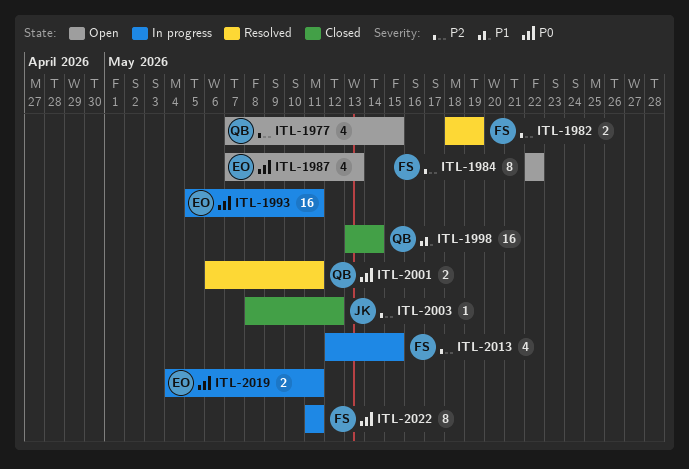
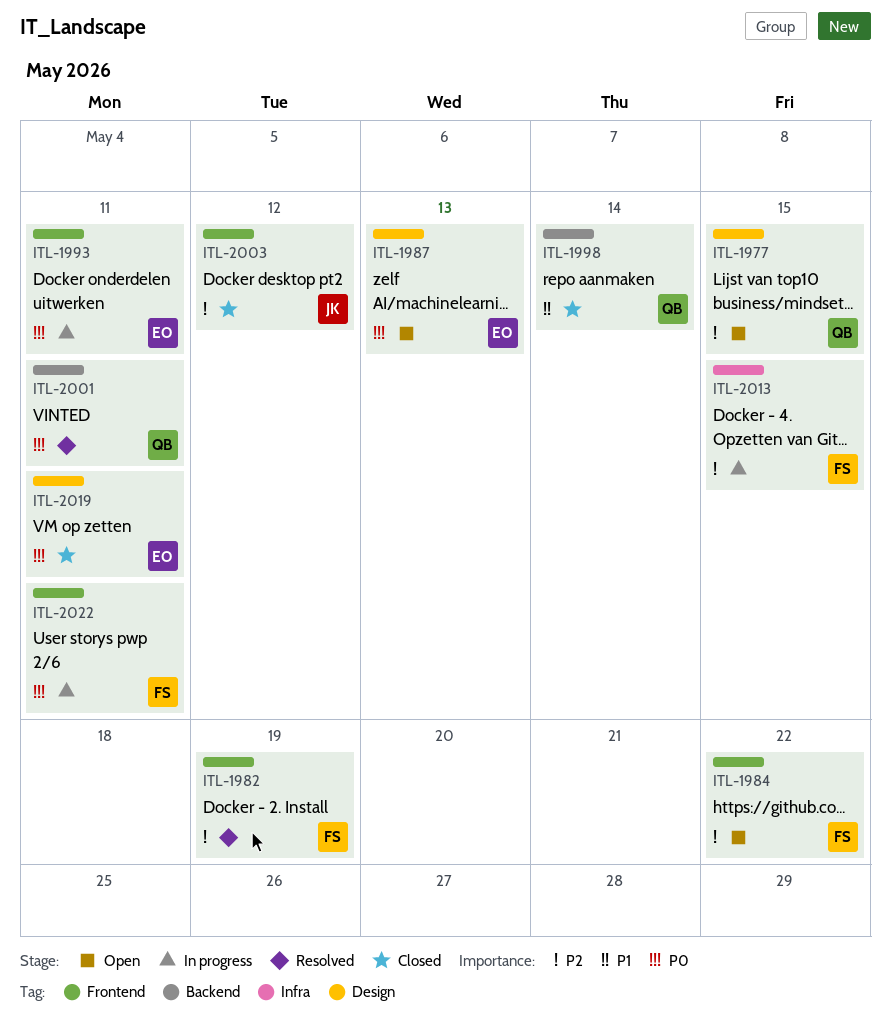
ITL-2019, status: In progress -> Closed

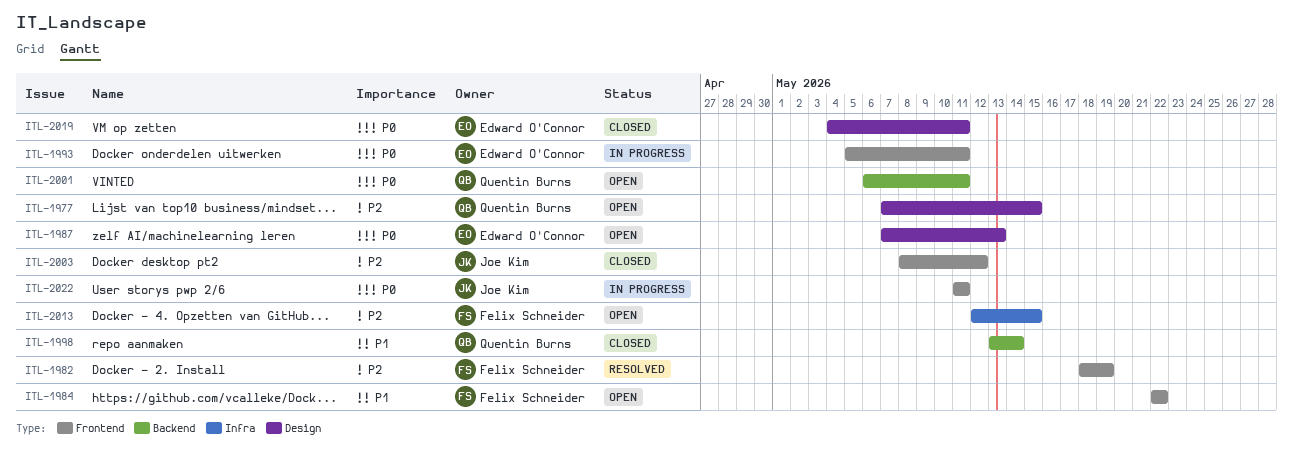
ITL-1984, priority: P2 -> P1
ITL-2001, status: Resolved -> Open
ITL-2013, status: In progress -> Open
ITL-2022, owner: Felix Schneider -> Joe Kim

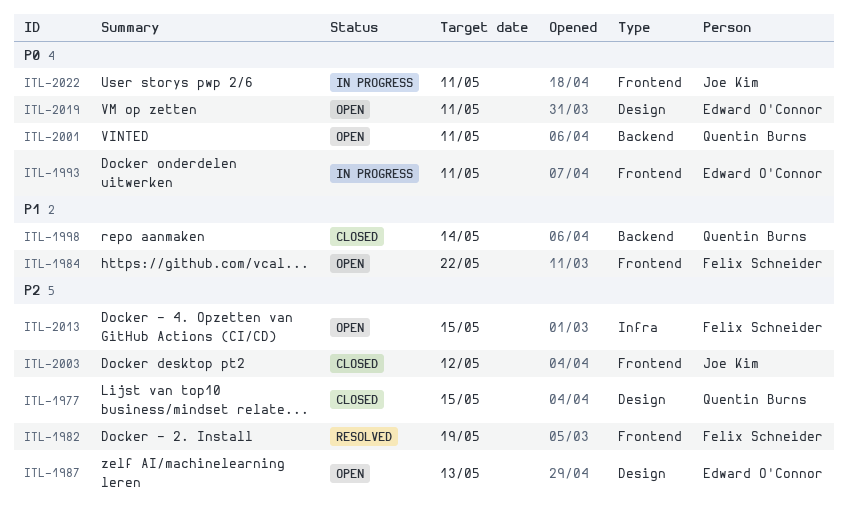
ITL-1977, status: Open -> Closed
ITL-1987, priority: P0 -> P2
ITL-2019, status: Closed -> Open

